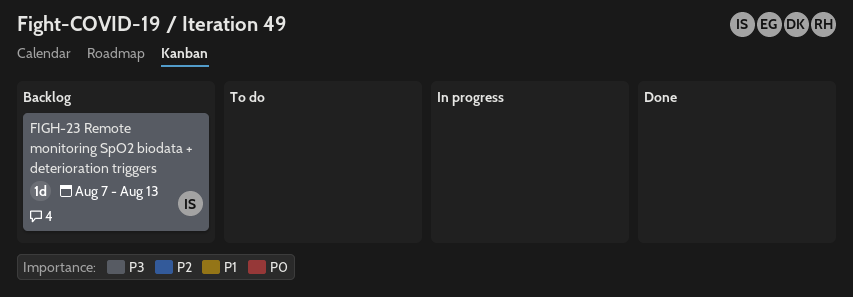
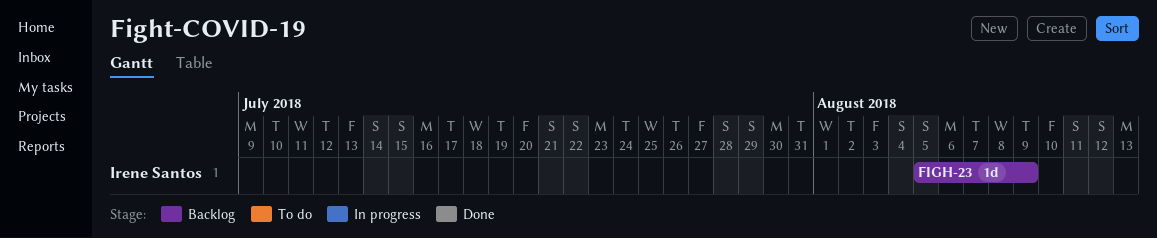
FIGH-23, start: Aug 7 -> Aug 5
FIGH-23, due: Aug 13 -> Aug 9

